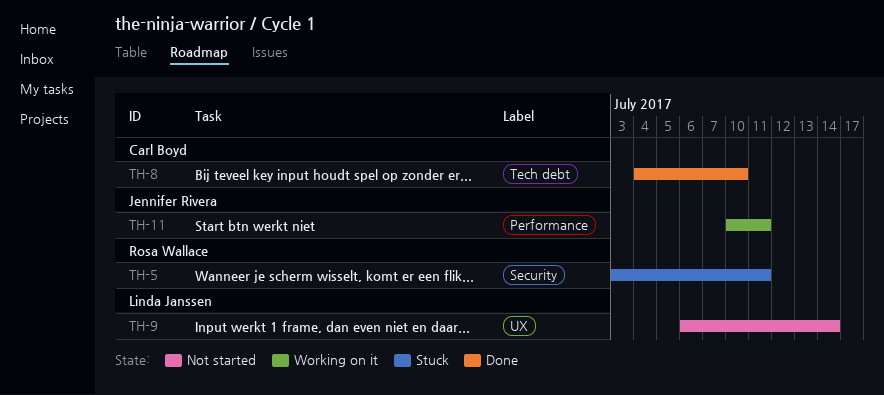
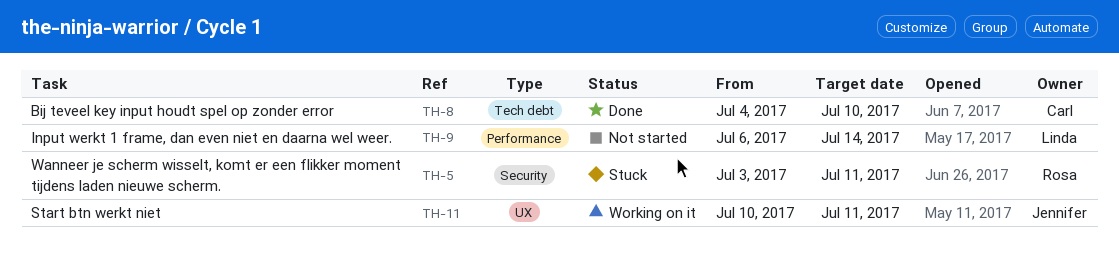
TH-9, label: UX -> Performance
TH-11, label: Performance -> UX

